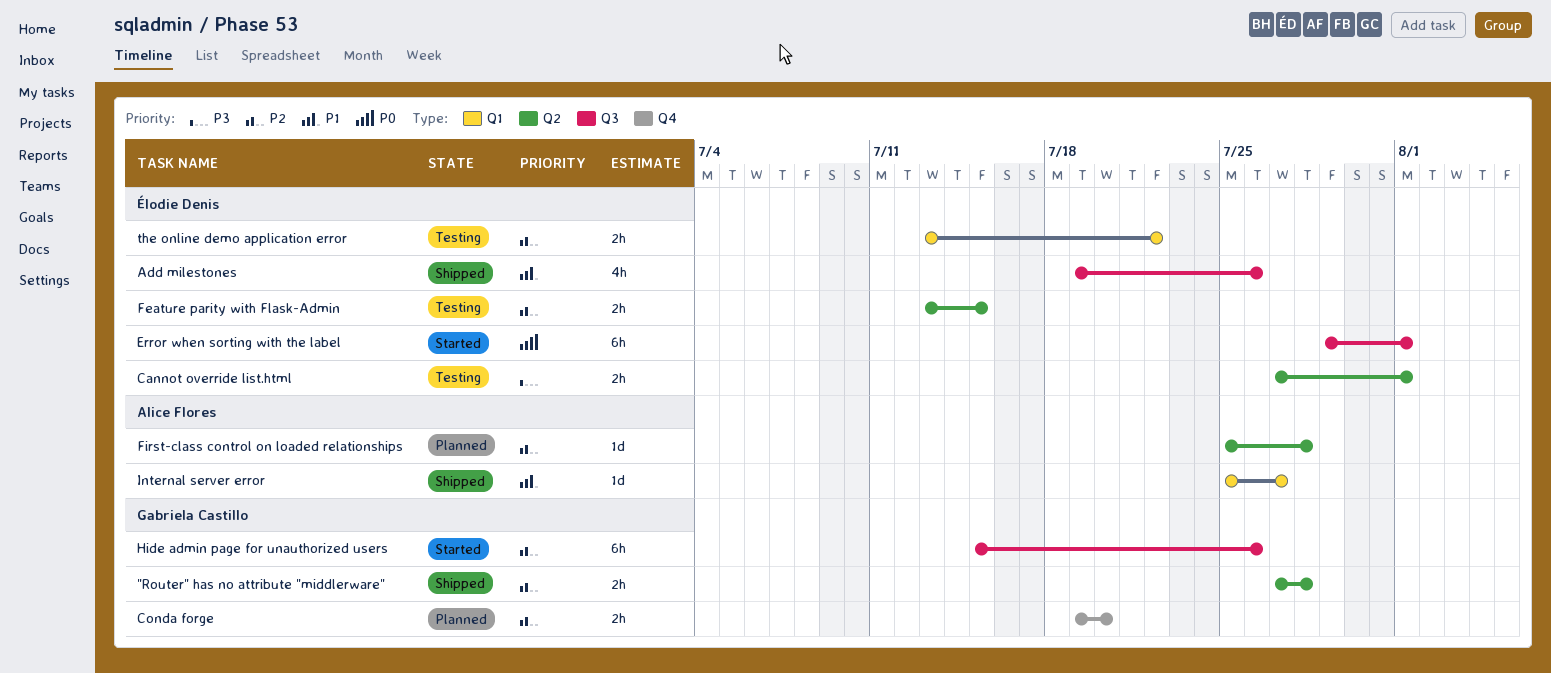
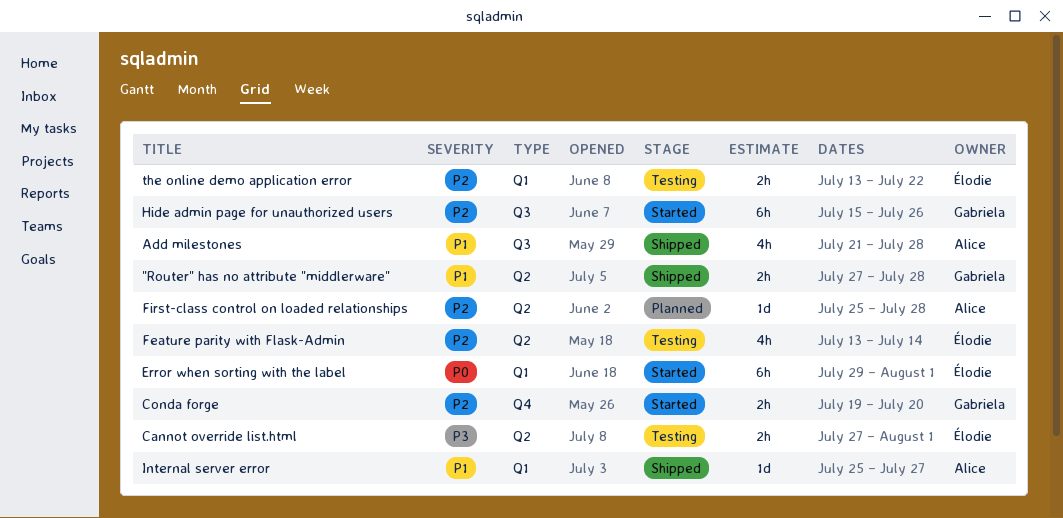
"Router" has no attribute "middlerware", priority: P2 -> P1
Add milestones, owner: Élodie Denis -> Alice Flores
Add milestones, start: Jul 19 -> Jul 21
Add milestones, due: Jul 26 -> Jul 28
Conda forge, status: Planned -> Started
Error when sorting with the label, label: Q3 -> Q1
Feature parity with Flask-Admin, estimate: 2h -> 4h
Feature parity with Flask-Admin, due: Jul 15 -> Jul 14

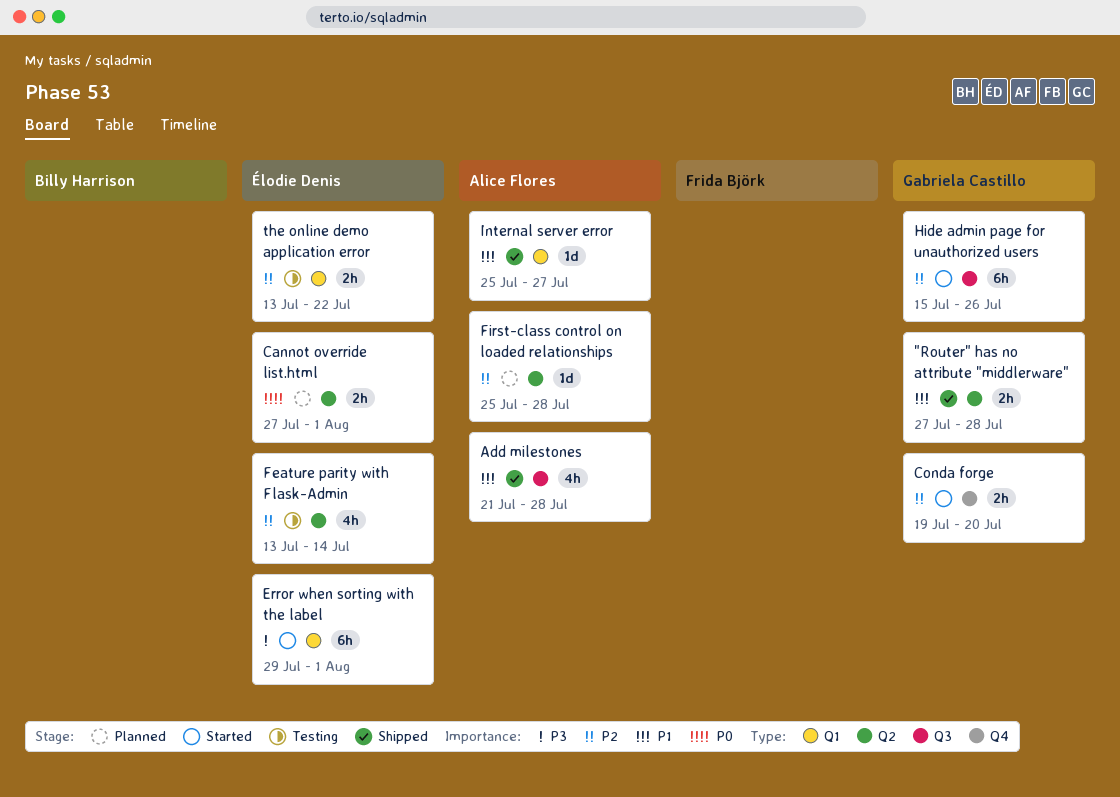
Cannot override list.html, status: Testing -> Planned
Cannot override list.html, priority: P3 -> P0
Error when sorting with the label, priority: P0 -> P3

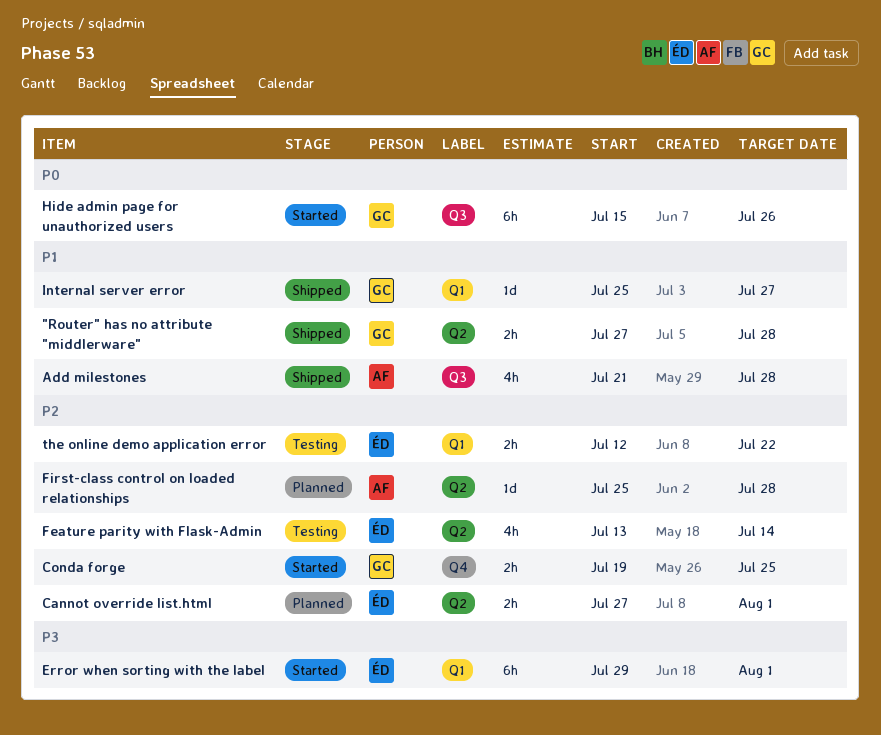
Cannot override list.html, priority: P0 -> P2
Conda forge, due: Jul 20 -> Jul 25
Hide admin page for unauthorized users, priority: P2 -> P0
Internal server error, owner: Alice Flores -> Gabriela Castillo
the online demo application error, start: Jul 13 -> Jul 12

